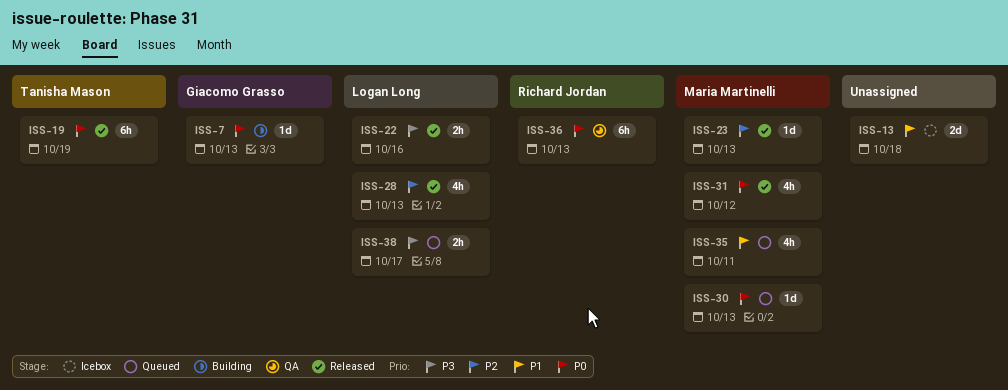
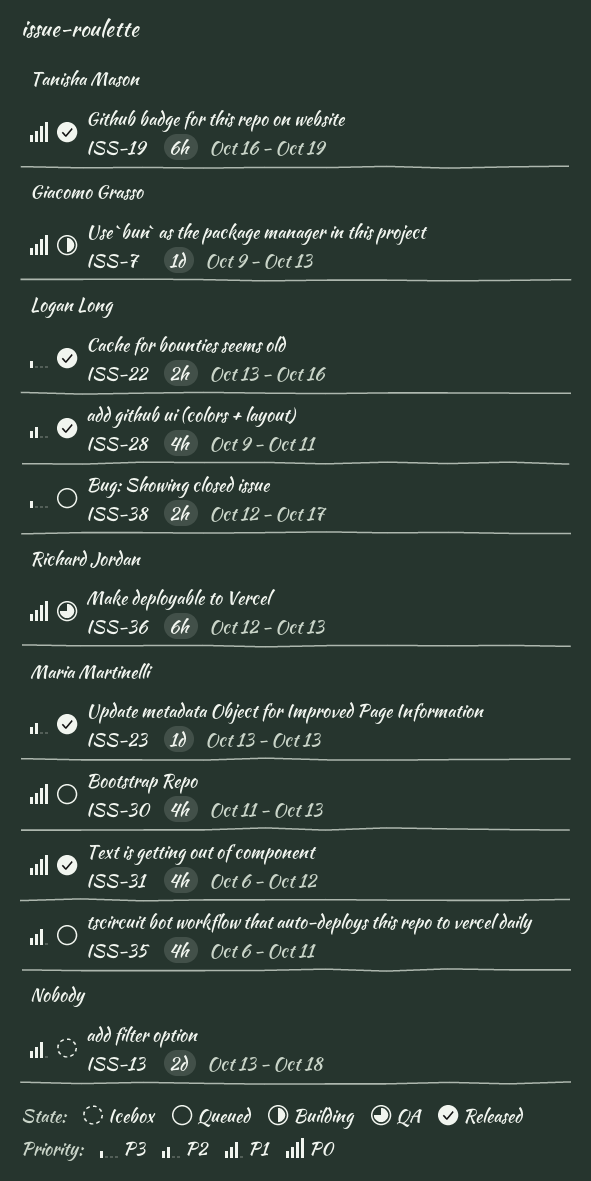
ISS-28, due: Oct 13 -> Oct 11
ISS-30, estimate: 1d -> 4h

